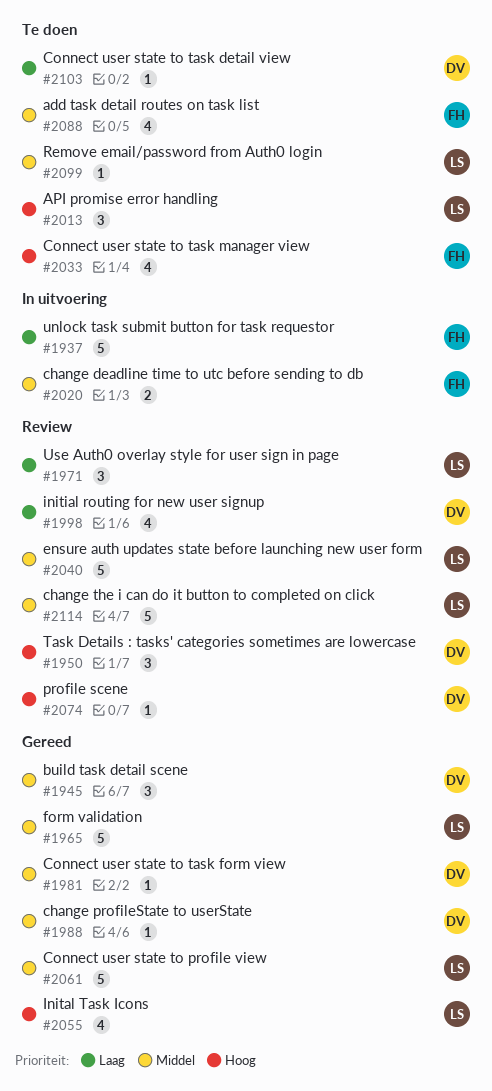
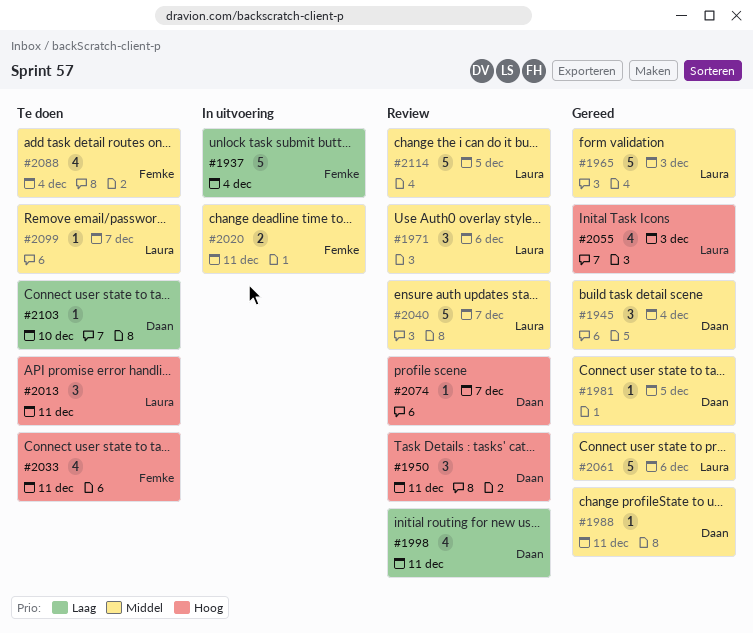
#1971, priority: Laag -> Middel

